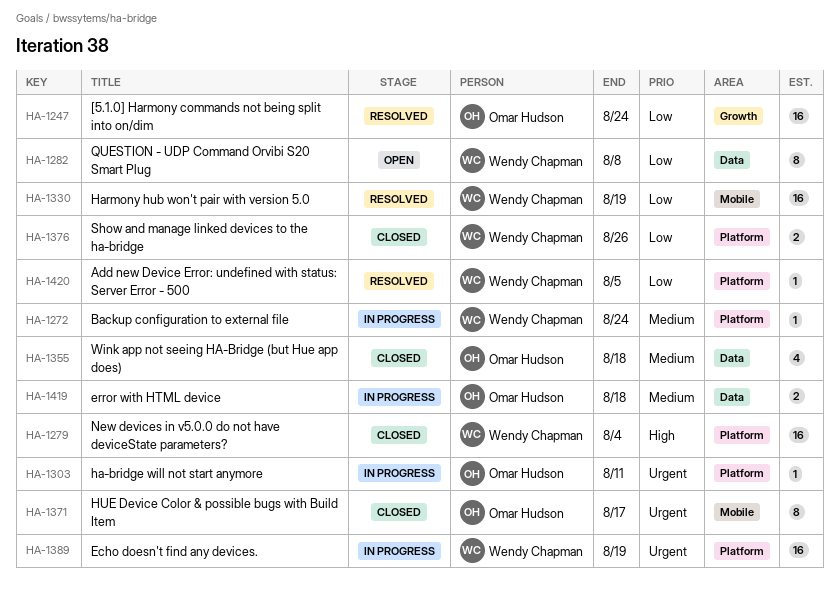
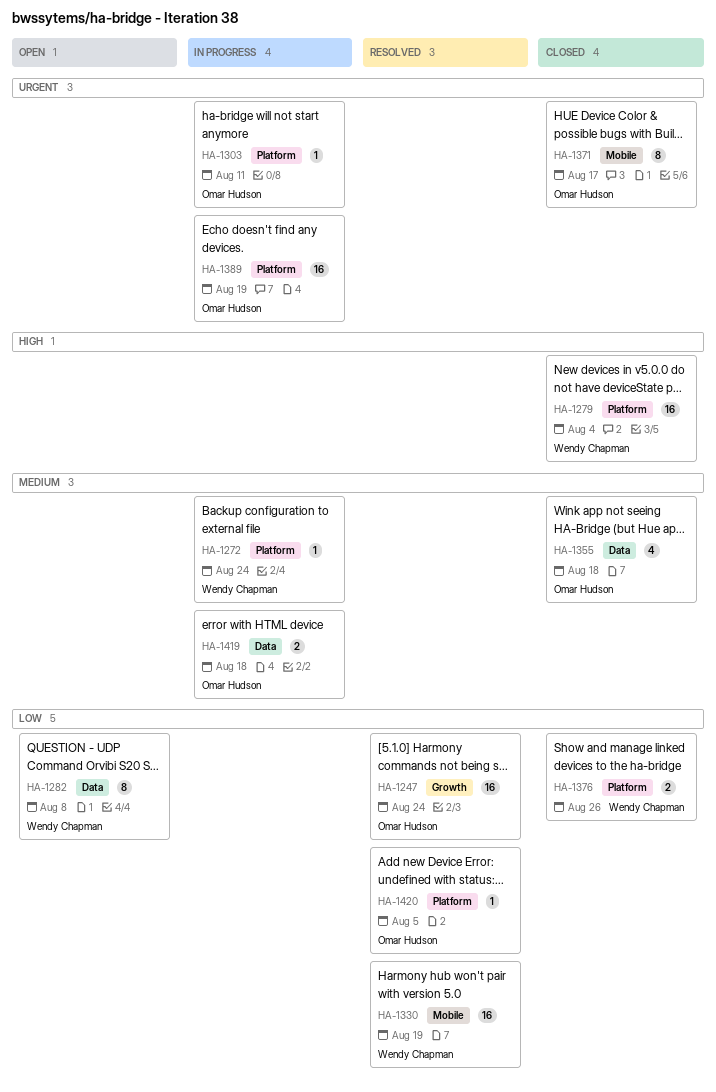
HA-1389, owner: Wendy Chapman -> Omar Hudson
HA-1420, owner: Wendy Chapman -> Omar Hudson

